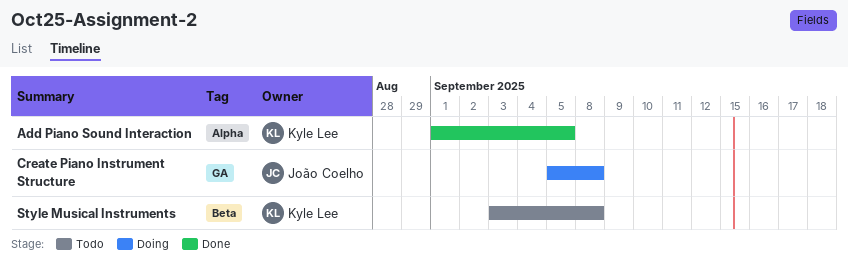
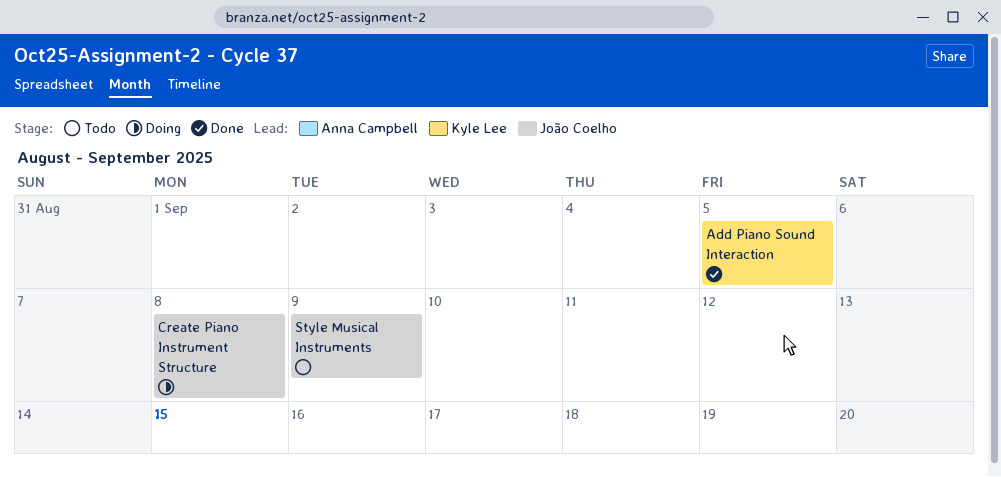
Style Musical Instruments, owner: Kyle Lee -> João Coelho
Style Musical Instruments, due: Sep 8 -> Sep 9

